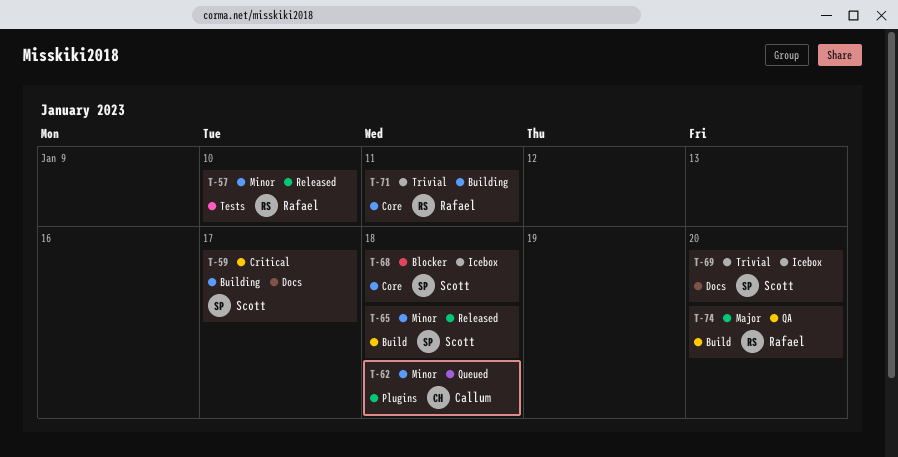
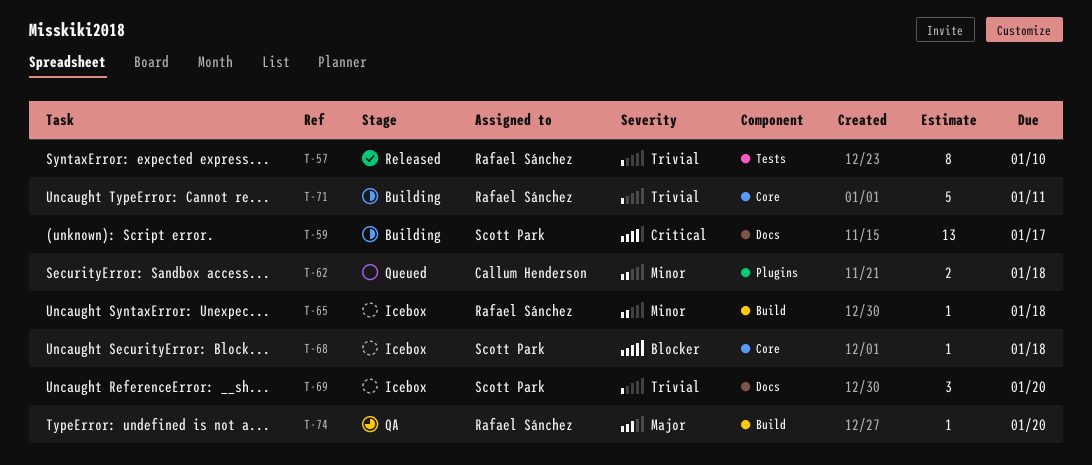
T-57, priority: Minor -> Trivial
T-65, status: Released -> Icebox
T-65, owner: Scott Park -> Rafael Sánchez

